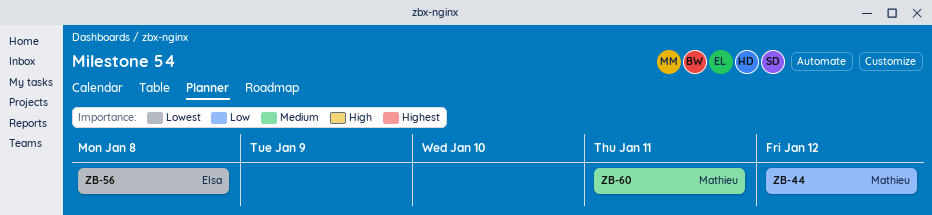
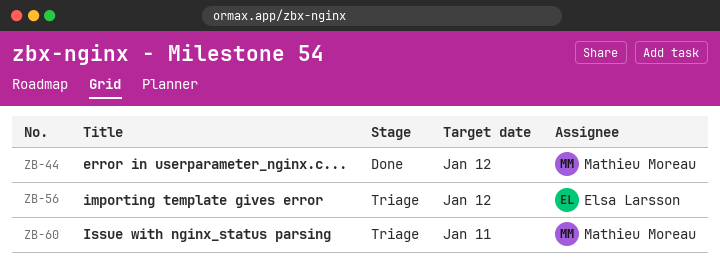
ZB-56, due: Jan 8 -> Jan 12

